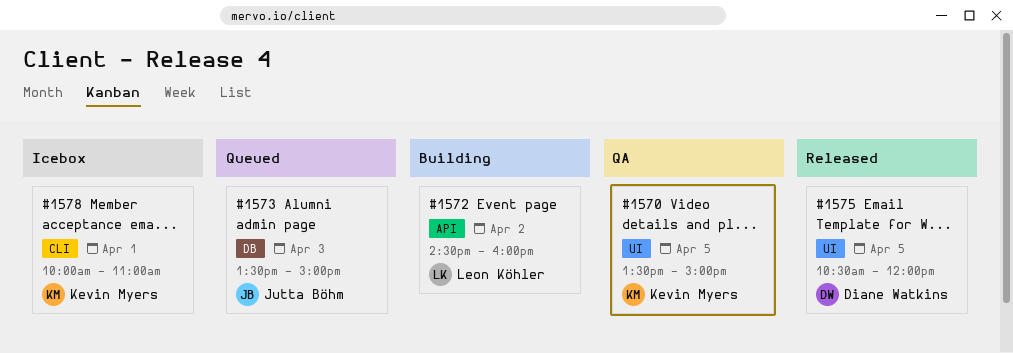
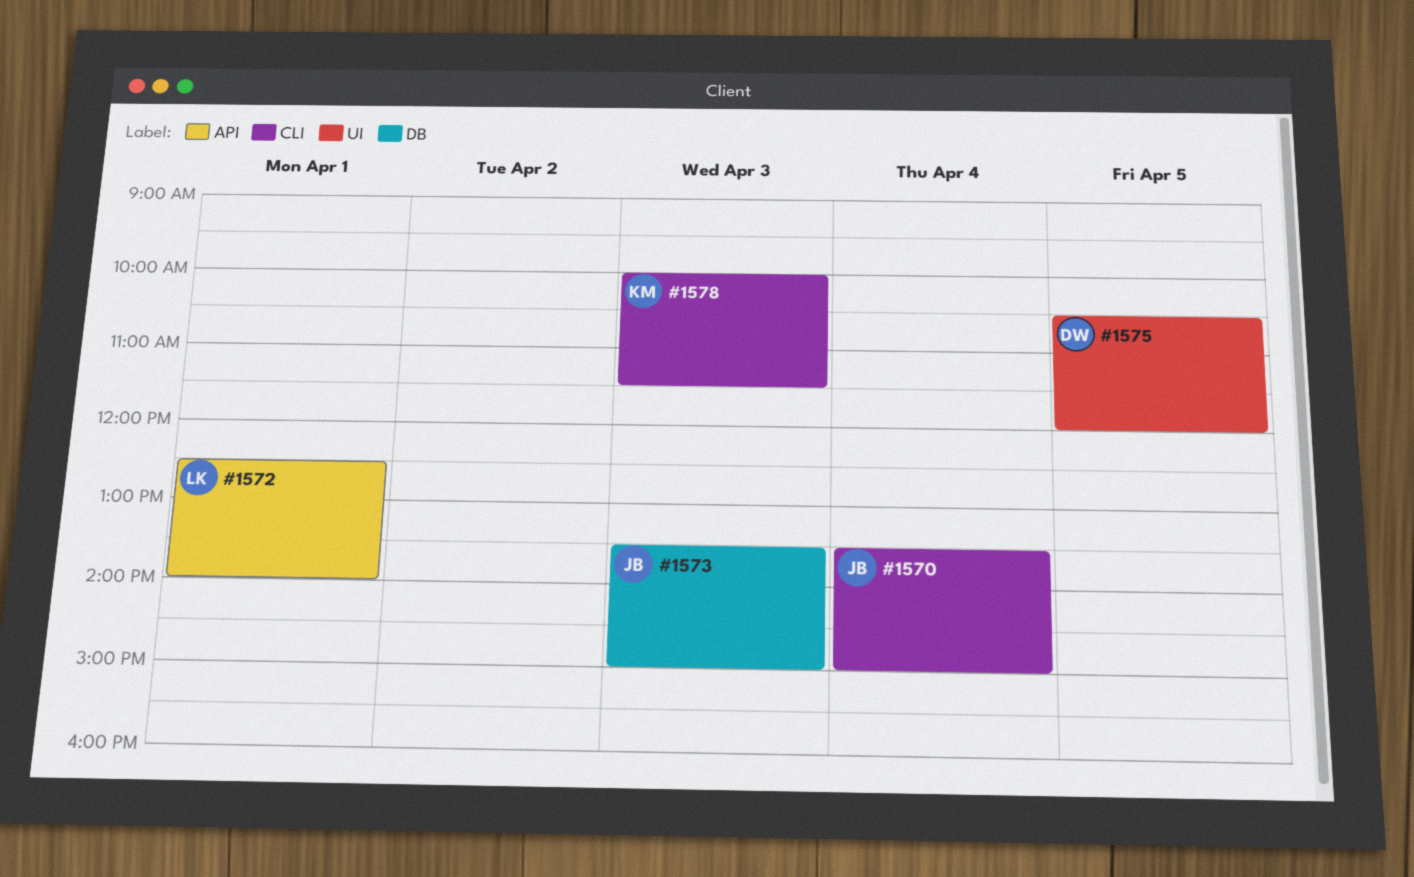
#1570, owner: Kevin Myers -> Jutta Böhm
#1570, label: UI -> CLI
#1570, day: Apr 5 -> Apr 4
#1572, day: Apr 2 -> Apr 1
#1572, begins: 14:30 -> 12:30
#1572, ends: 16:00 -> 14:00
#1578, day: Apr 1 -> Apr 3
#1578, ends: 11:00 -> 11:30

